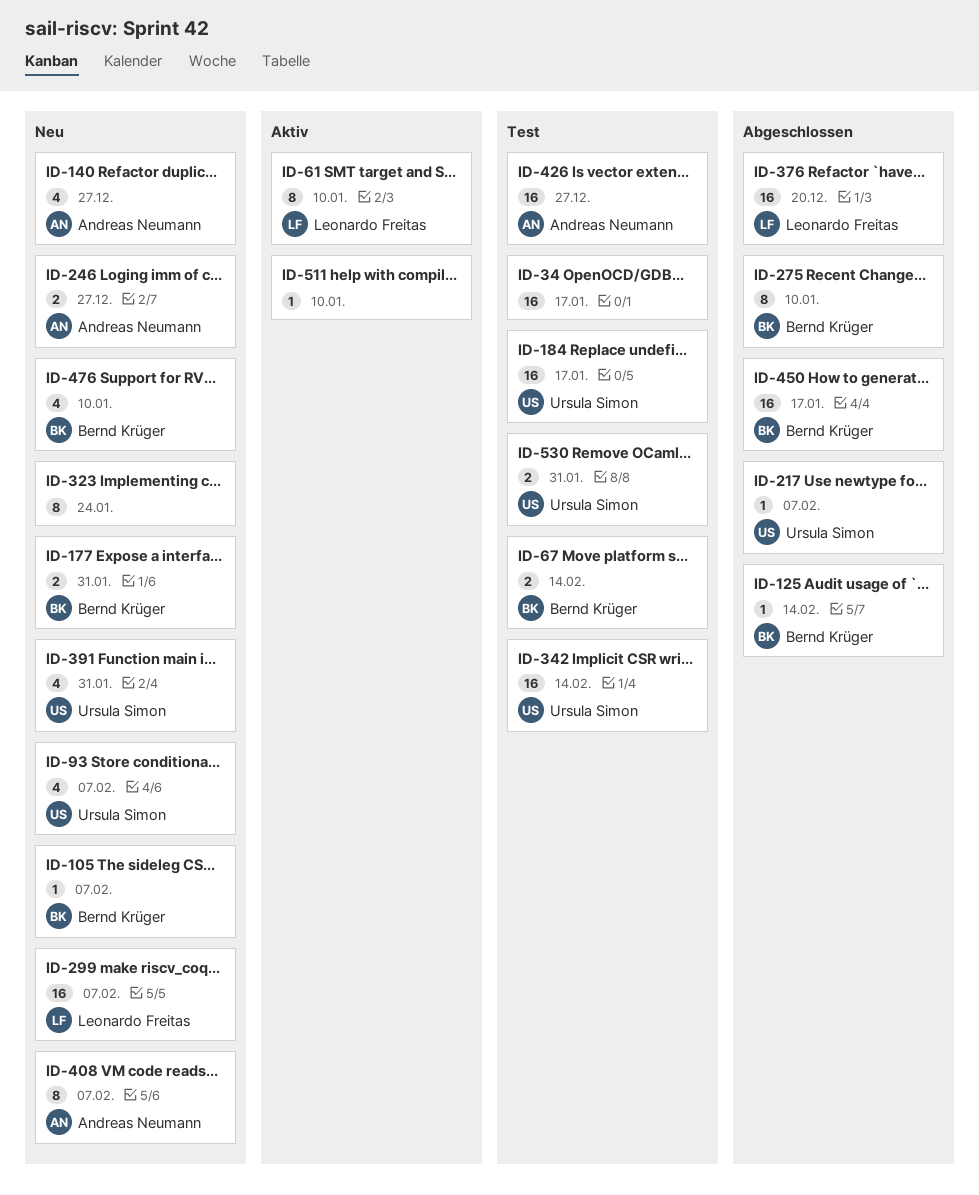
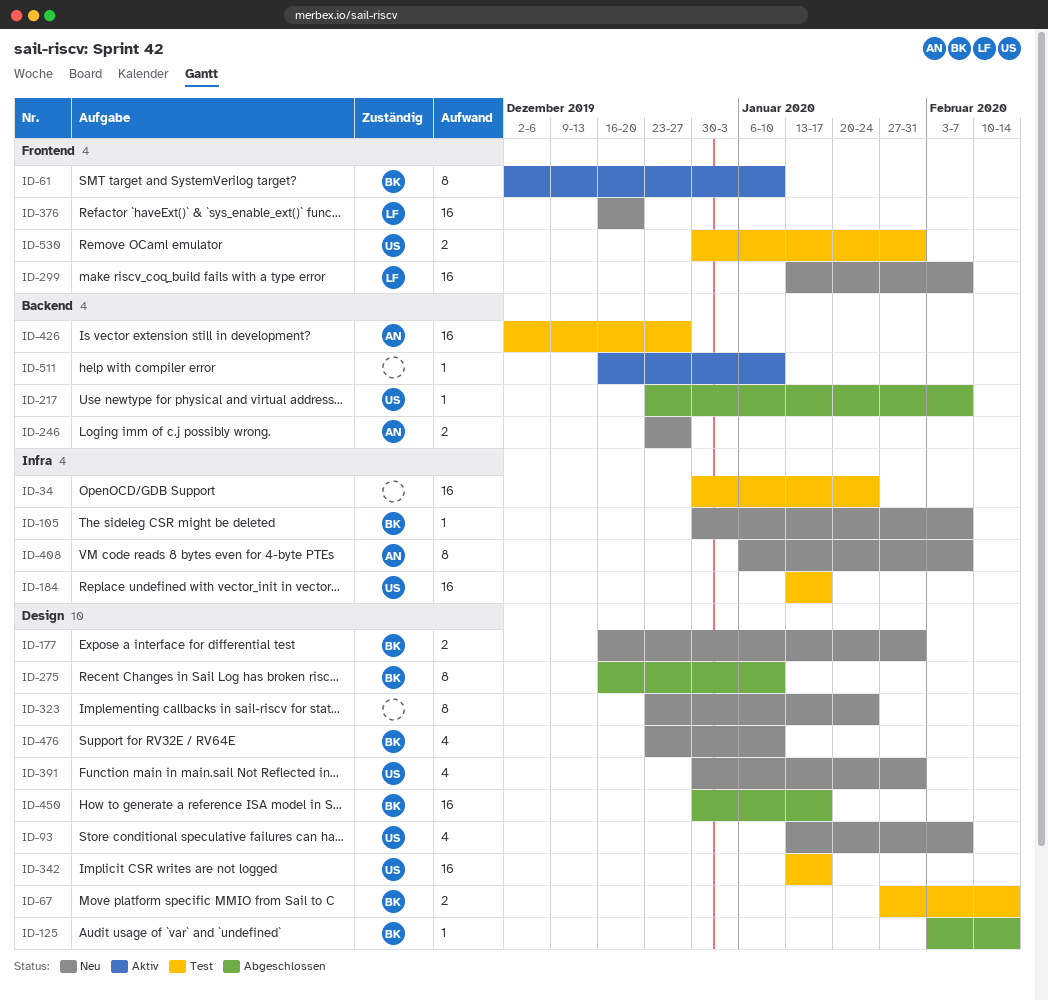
ID-34, due: Jan 17 -> Jan 24
ID-61, owner: Leonardo Freitas -> Bernd Krüger
ID-140: present -> none
ID-342, due: Feb 14 -> Jan 17
ID-376, status: Abgeschlossen -> Neu

